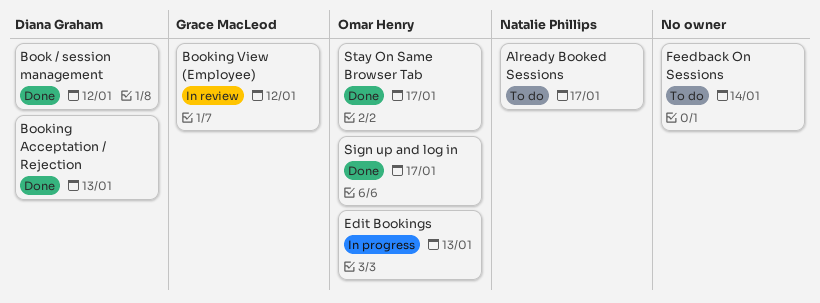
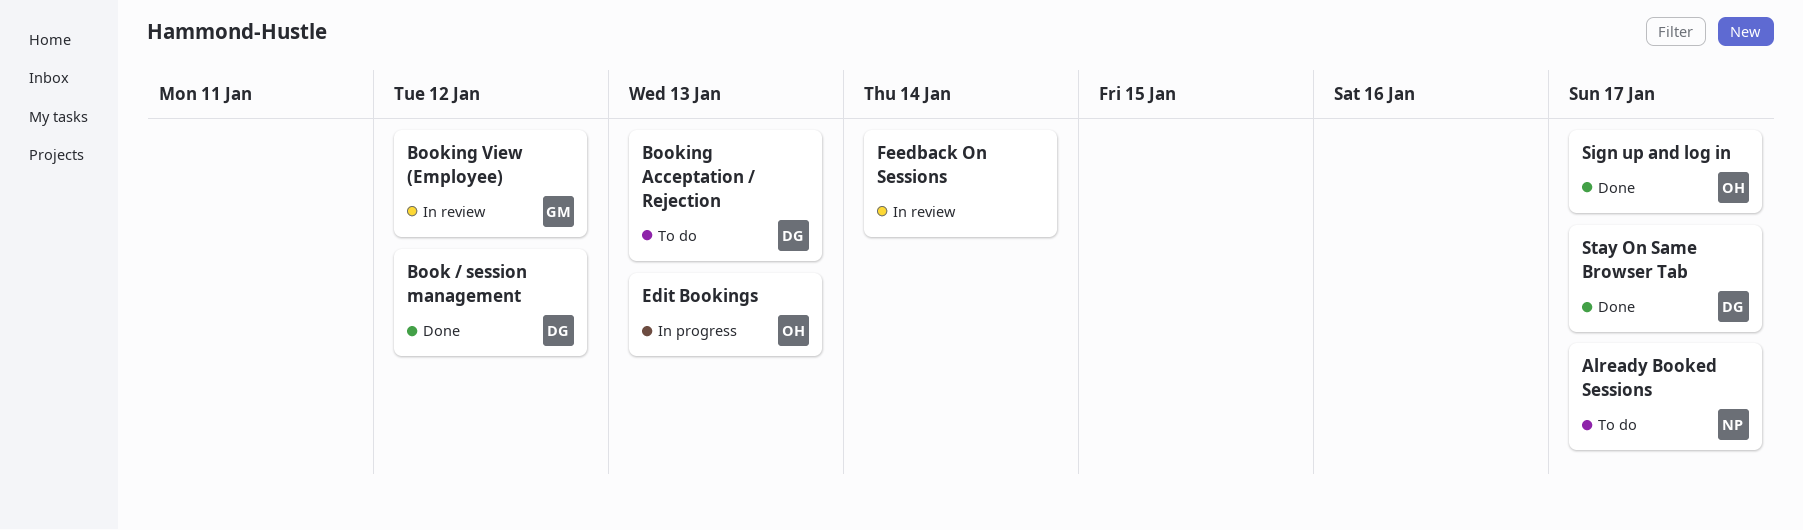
Booking Acceptation / Rejection, status: Done -> To do
Feedback On Sessions, status: To do -> In review
Stay On Same Browser Tab, owner: Omar Henry -> Diana Graham

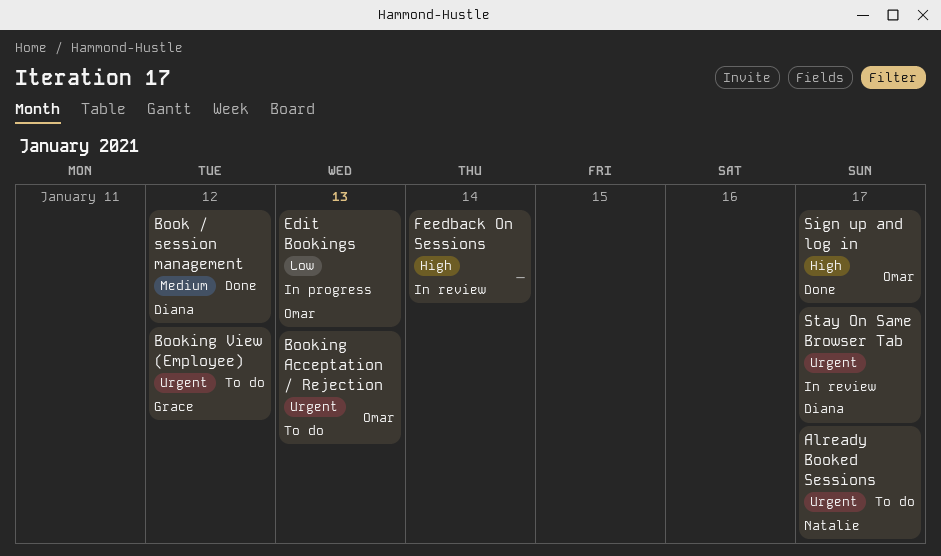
Booking Acceptation / Rejection, owner: Diana -> Omar
Booking View (Employee), status: In review -> To do
Stay On Same Browser Tab, status: Done -> In review

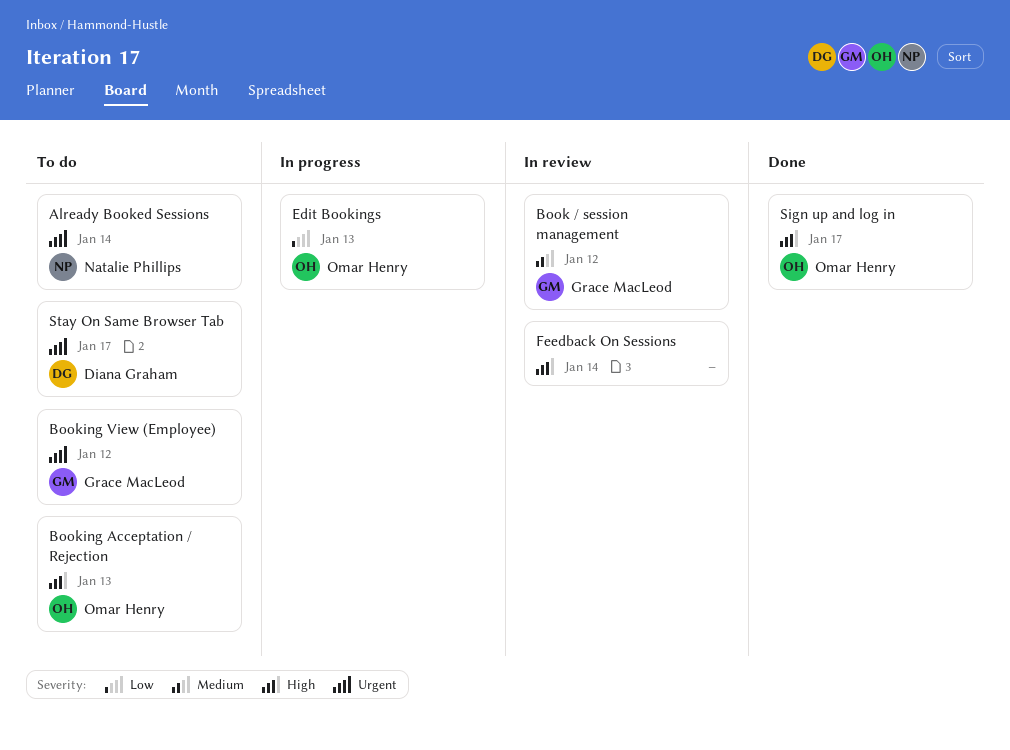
Already Booked Sessions, due: Jan 17 -> Jan 14
Book / session management, status: Done -> In review
Book / session management, owner: Diana Graham -> Grace MacLeod
Booking Acceptation / Rejection, priority: Urgent -> High
Stay On Same Browser Tab, status: In review -> To do

